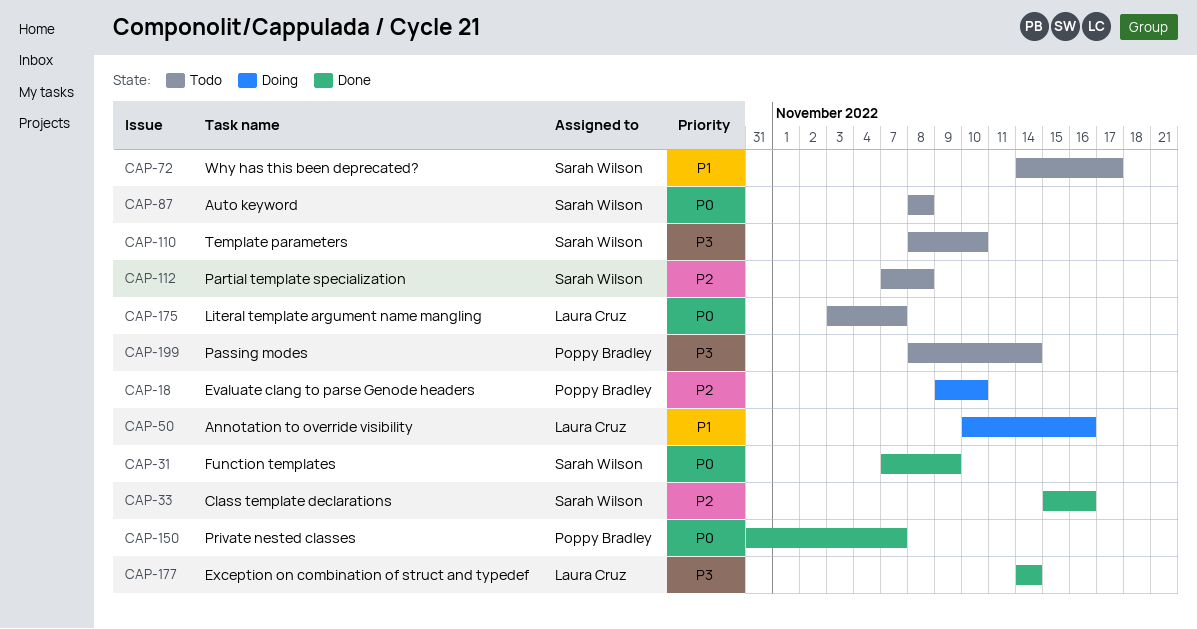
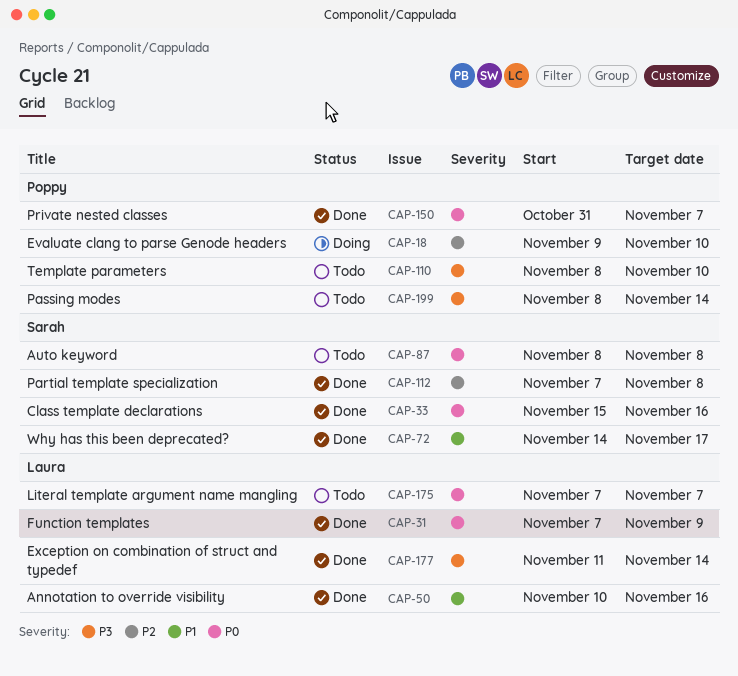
CAP-31, owner: Sarah Wilson -> Laura Cruz
CAP-33, priority: P2 -> P0
CAP-50, status: Doing -> Done
CAP-72, status: Todo -> Done
CAP-110, owner: Sarah Wilson -> Poppy Bradley
CAP-112, status: Todo -> Done
CAP-175, start: Nov 3 -> Nov 7
CAP-177, start: Nov 14 -> Nov 11

